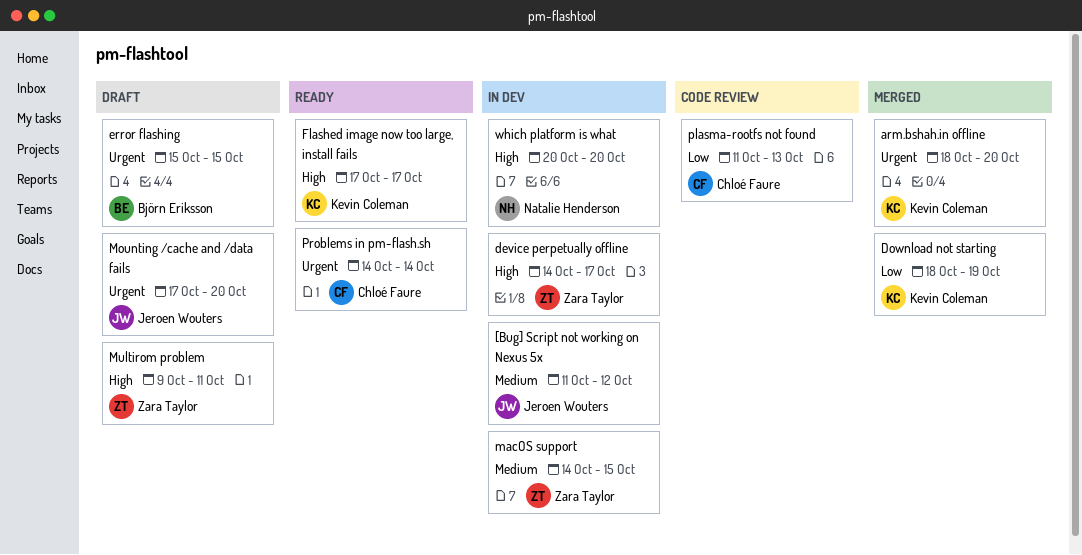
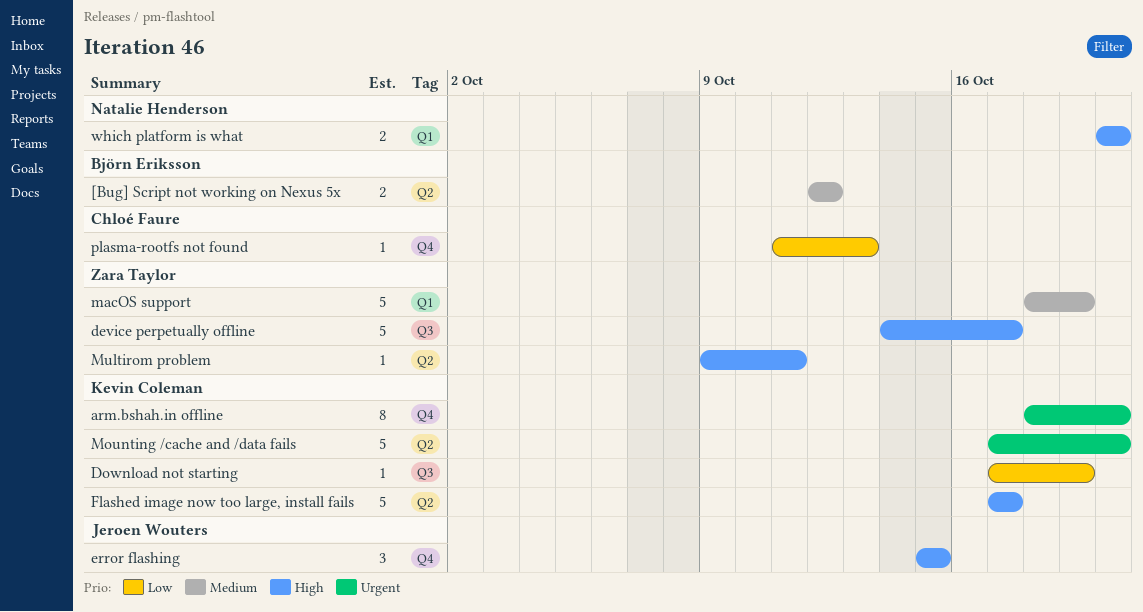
[Bug] Script not working on Nexus 5x, owner: Jeroen Wouters -> Björn Eriksson
[Bug] Script not working on Nexus 5x, start: Oct 11 -> Oct 12
Download not starting, start: Oct 18 -> Oct 17
error flashing, owner: Björn Eriksson -> Jeroen Wouters
error flashing, priority: Urgent -> High
macOS support, start: Oct 14 -> Oct 18
macOS support, due: Oct 15 -> Oct 19
Mounting /cache and /data fails, owner: Jeroen Wouters -> Kevin Coleman
Problems in pm-flash.sh: present -> none

